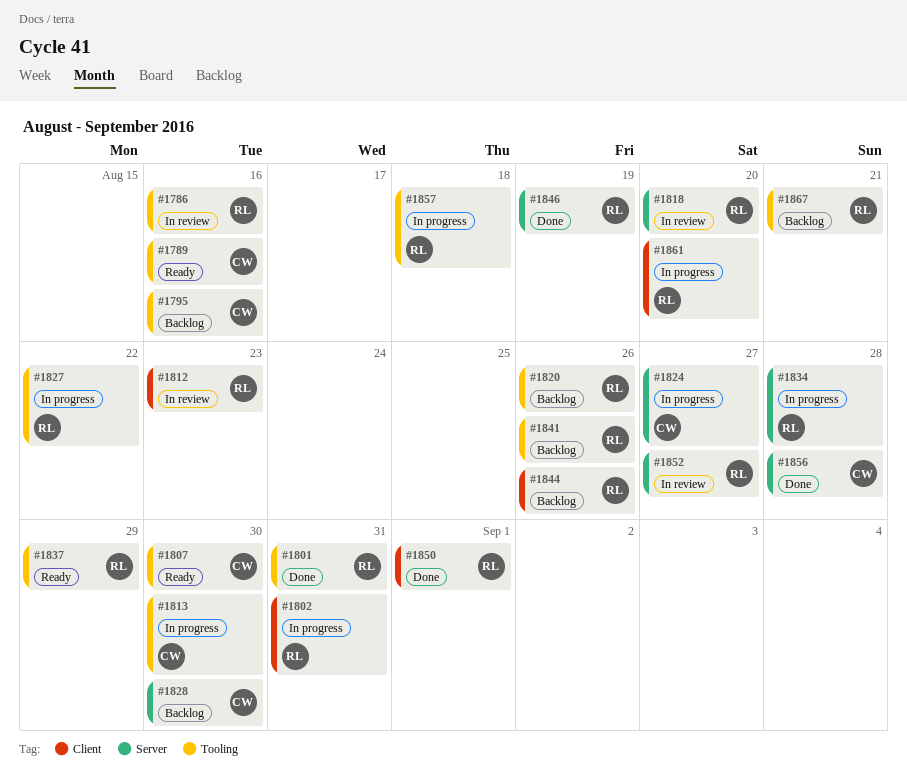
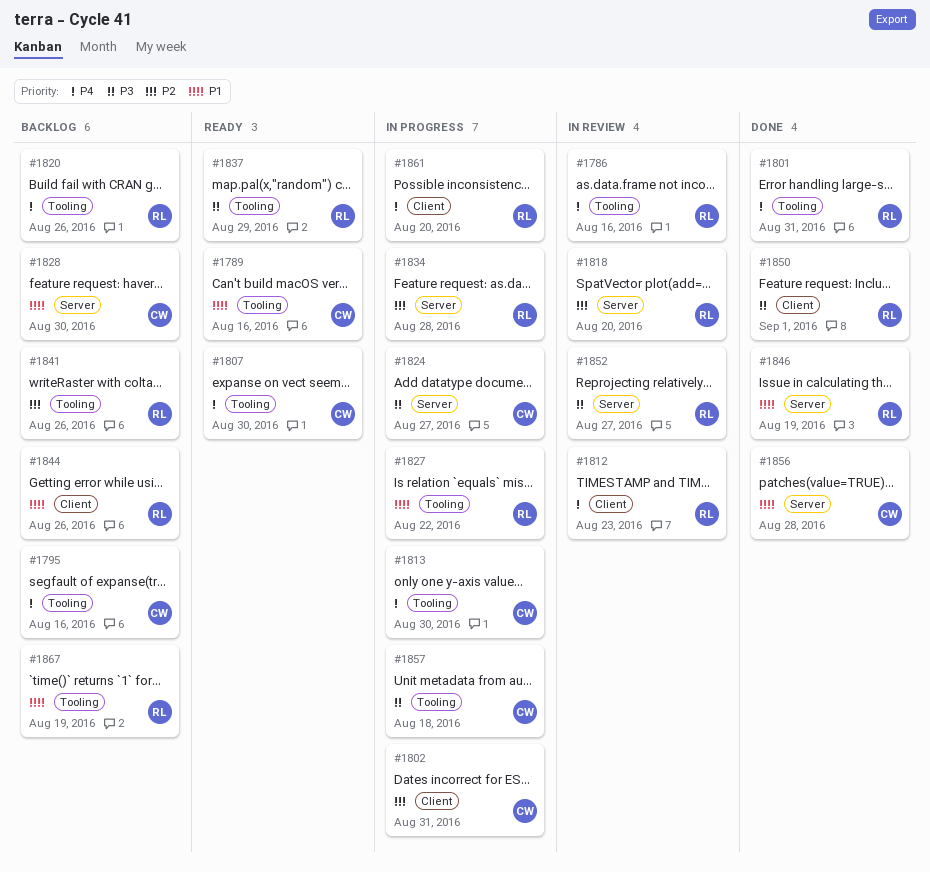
#1802, owner: RL -> CW
#1857, owner: RL -> CW
#1867, due: Aug 21 -> Aug 19

